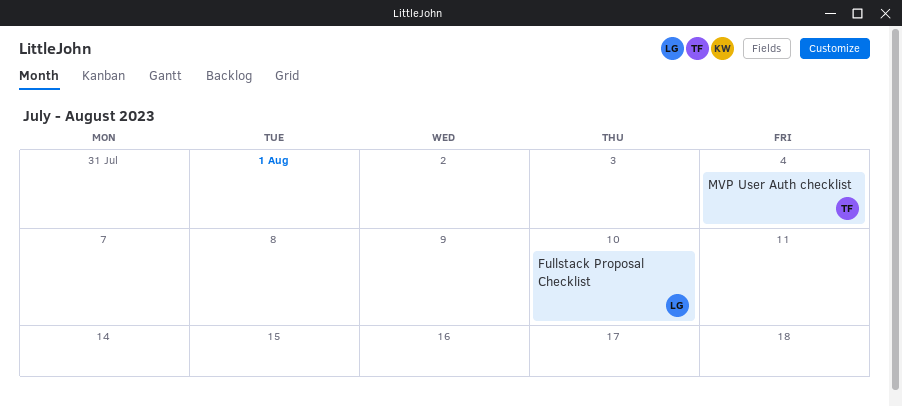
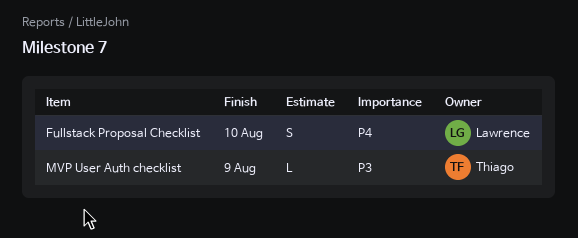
MVP User Auth checklist, due: Aug 4 -> Aug 9

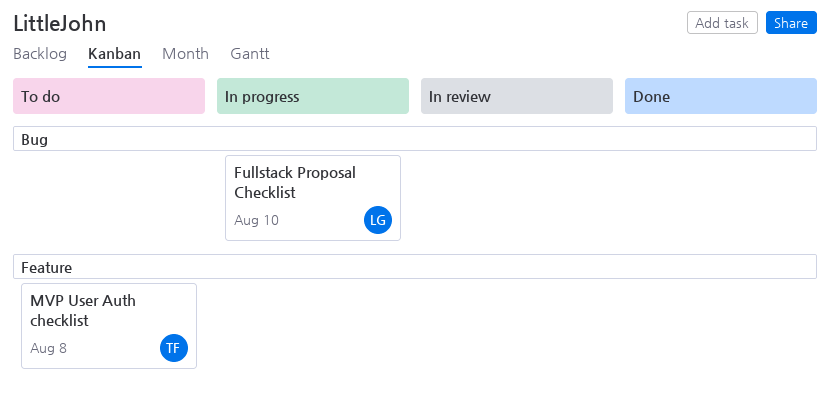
MVP User Auth checklist, due: Aug 9 -> Aug 8

